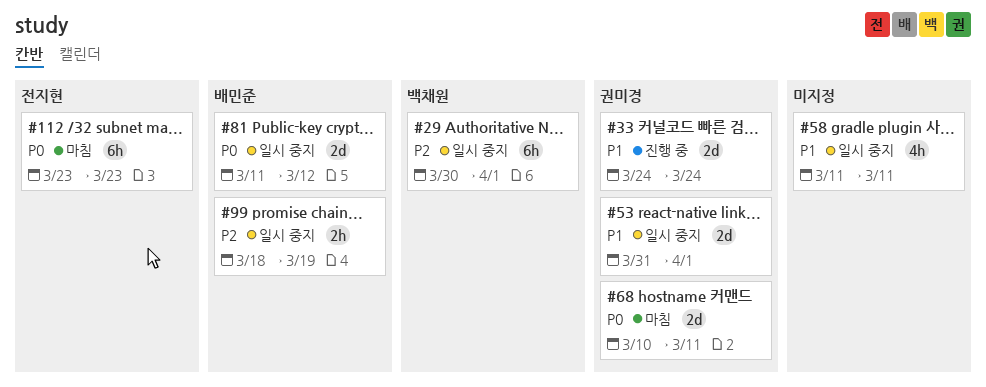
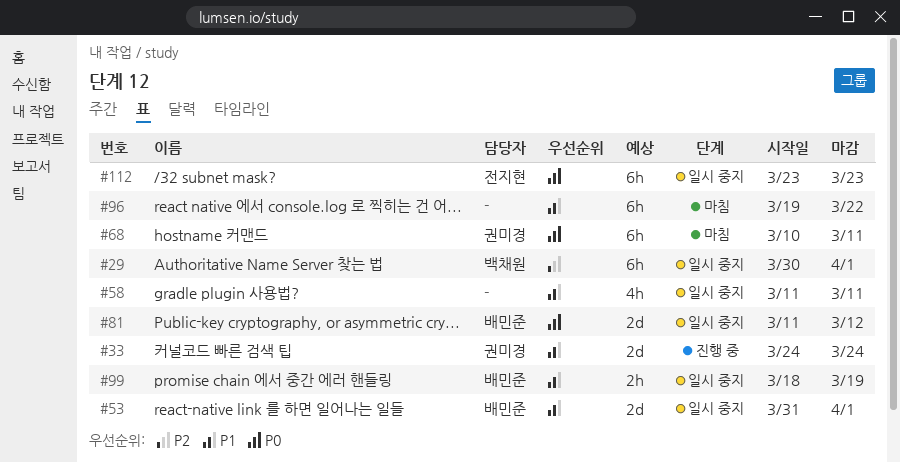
#53, owner: 권미경 -> 배민준
#68, estimate: 2d -> 6h
#96: none -> present
#99, priority: P2 -> P1
#112, status: 마침 -> 일시 중지

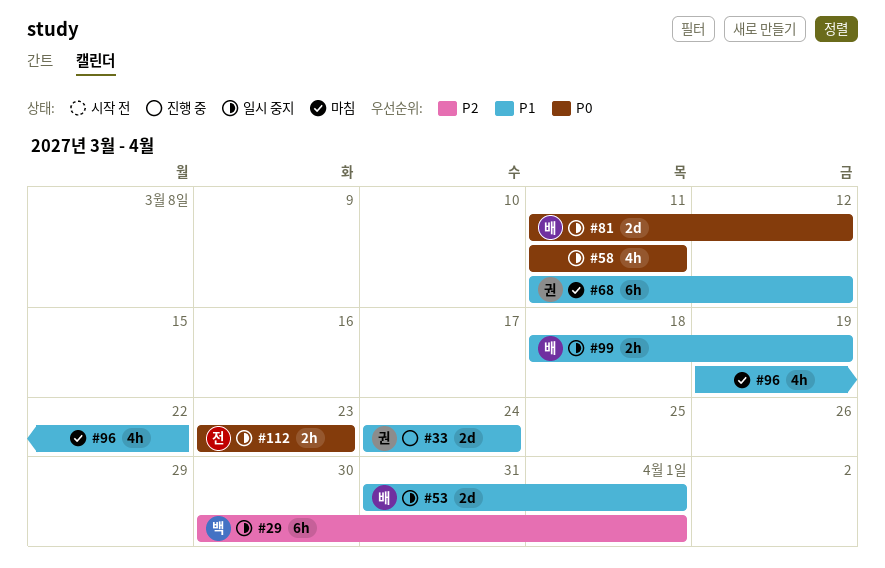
#58, priority: P1 -> P0
#68, priority: P0 -> P1
#68, start: Mar 10 -> Mar 11
#68, due: Mar 11 -> Mar 12
#96, estimate: 6h -> 4h
#112, estimate: 6h -> 2h

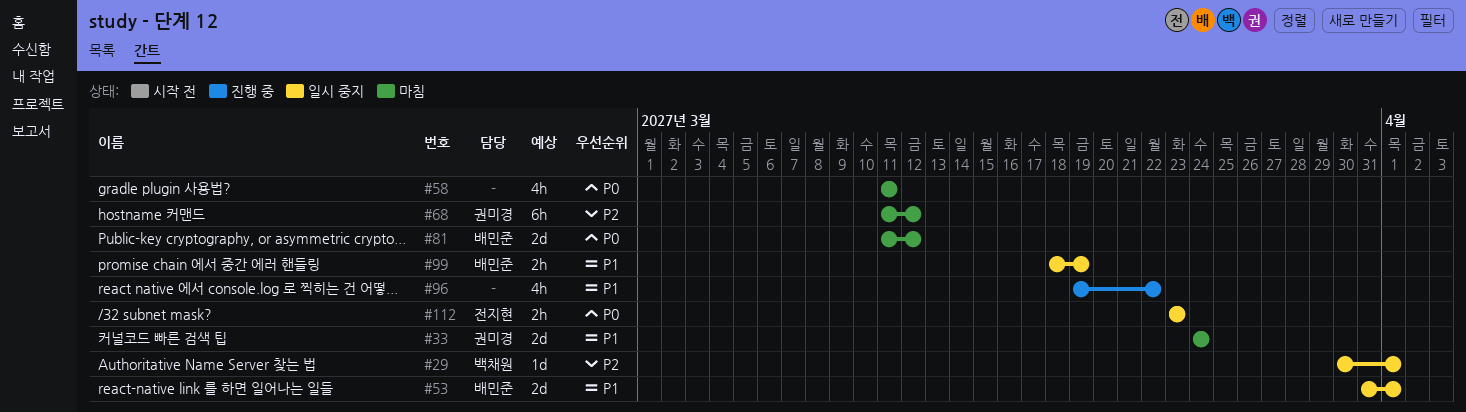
#29, estimate: 6h -> 1d
#33, status: 진행 중 -> 마침
#58, status: 일시 중지 -> 마침
#68, priority: P1 -> P2
#81, status: 일시 중지 -> 마침
#96, status: 마침 -> 진행 중

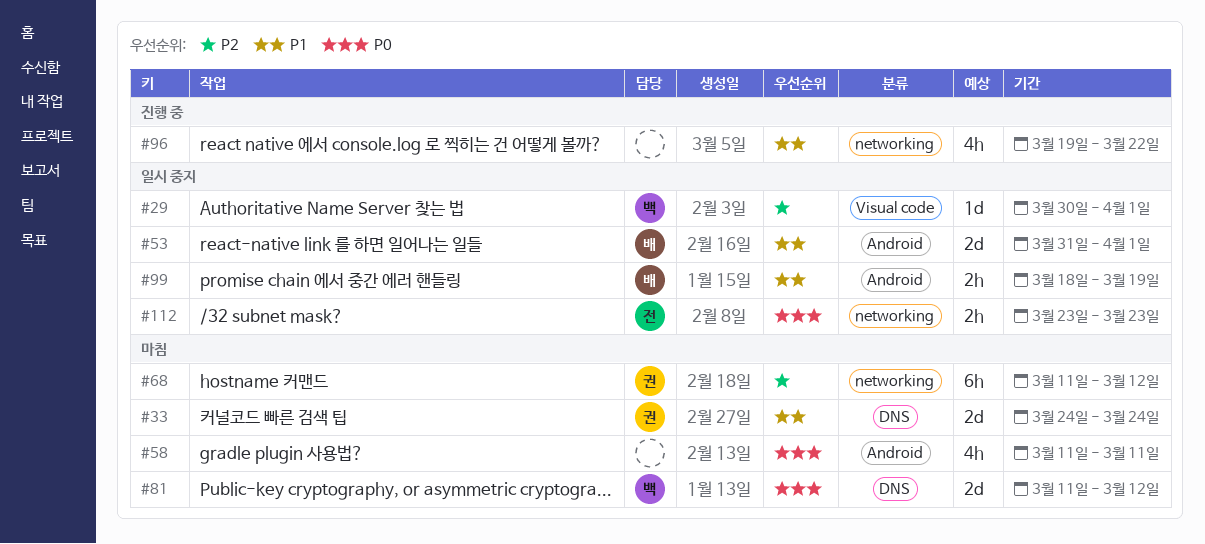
#81, owner: 배민준 -> 백채원

